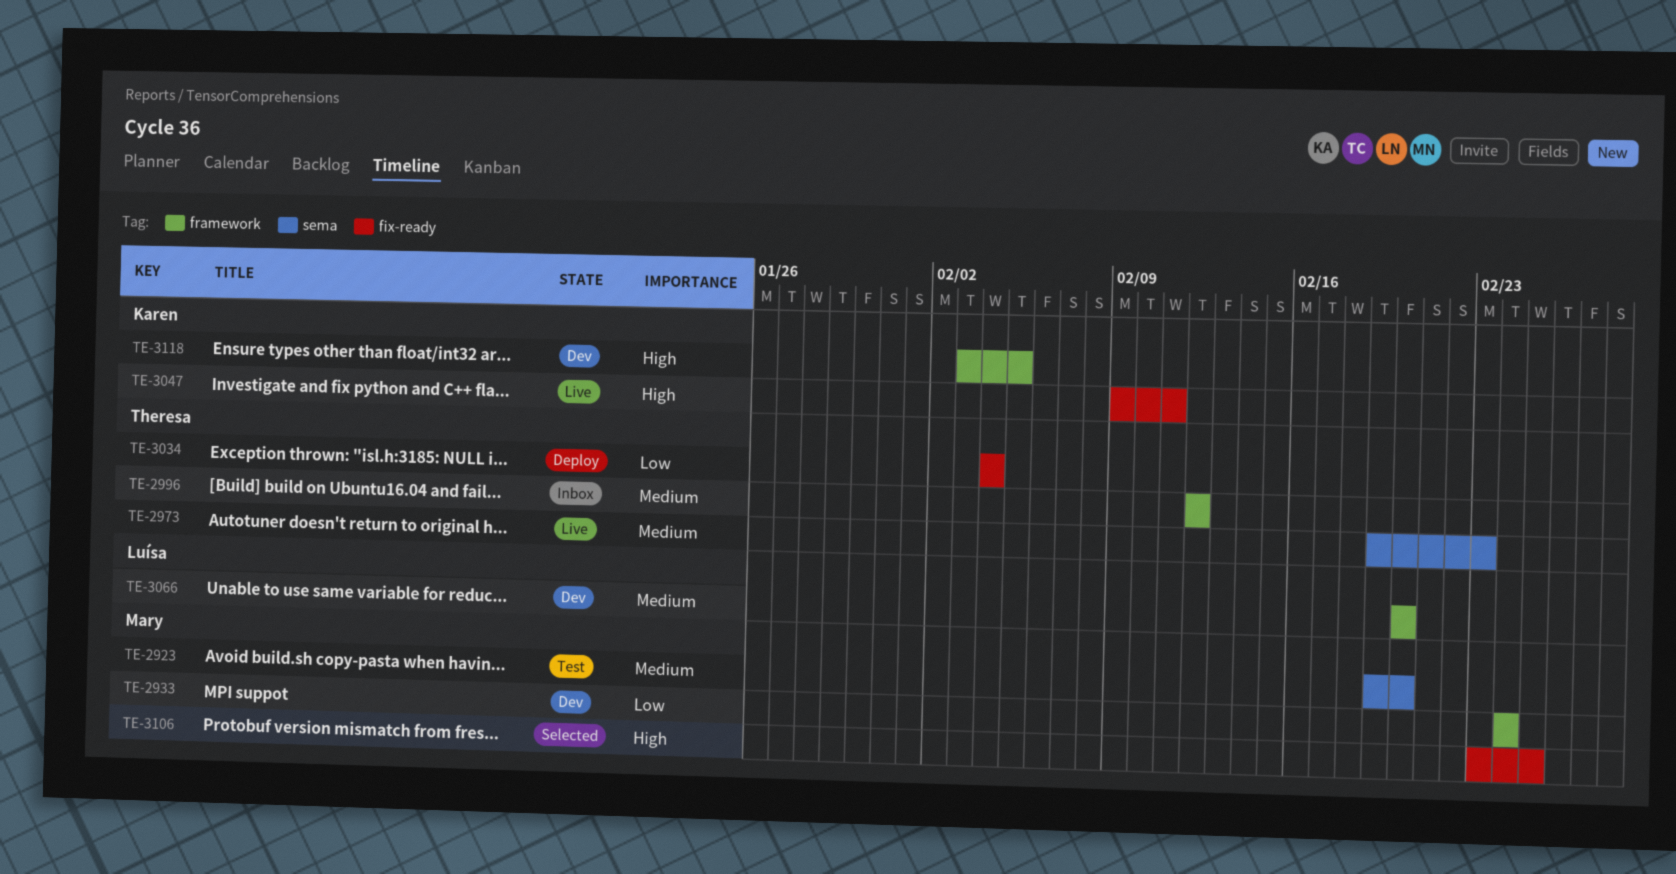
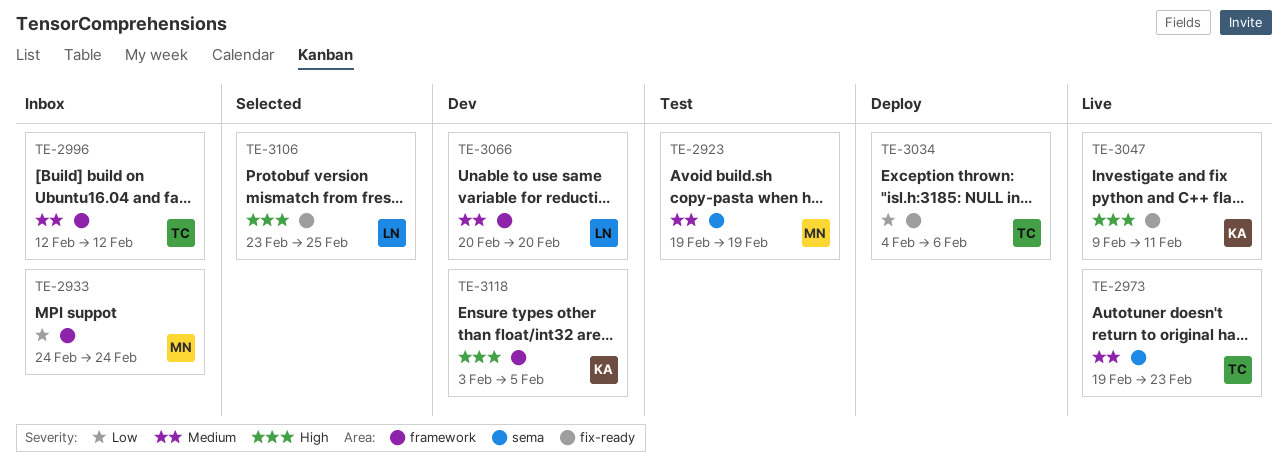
TE-2923, due: Feb 20 -> Feb 19
TE-2933, status: Dev -> Inbox
TE-3034, due: Feb 4 -> Feb 6
TE-3106, owner: Mary -> Luísa

